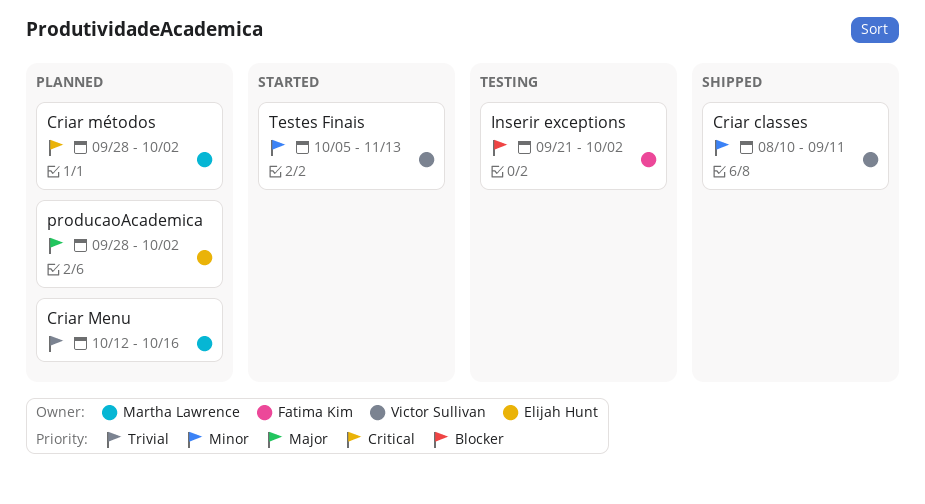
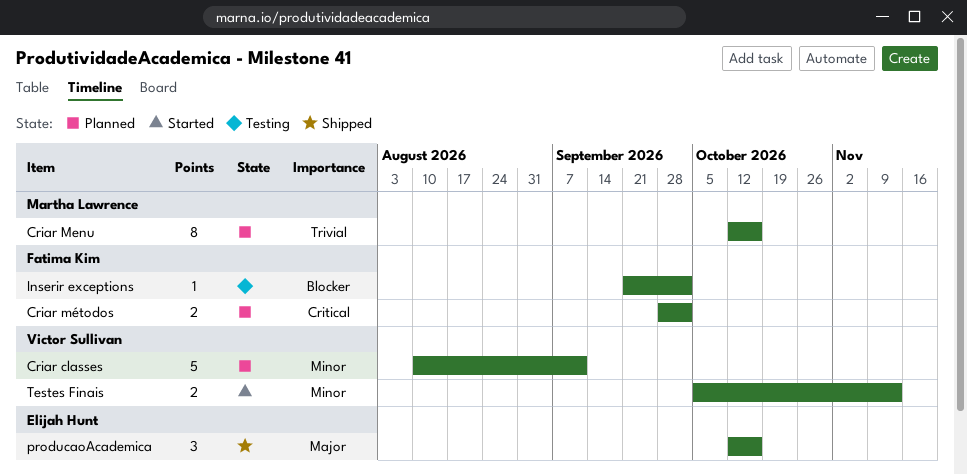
Criar classes, status: Shipped -> Planned
Criar métodos, owner: Martha Lawrence -> Fatima Kim
producaoAcademica, status: Planned -> Shipped
producaoAcademica, start: Sep 28 -> Oct 12
producaoAcademica, due: Oct 2 -> Oct 16

